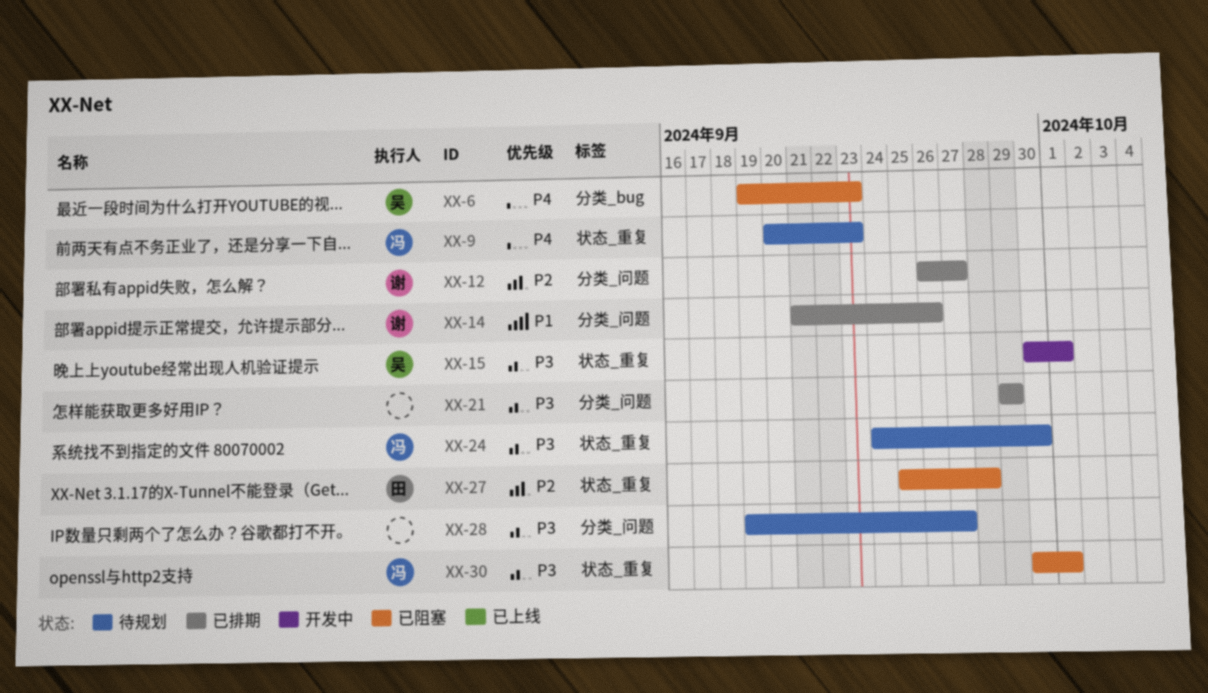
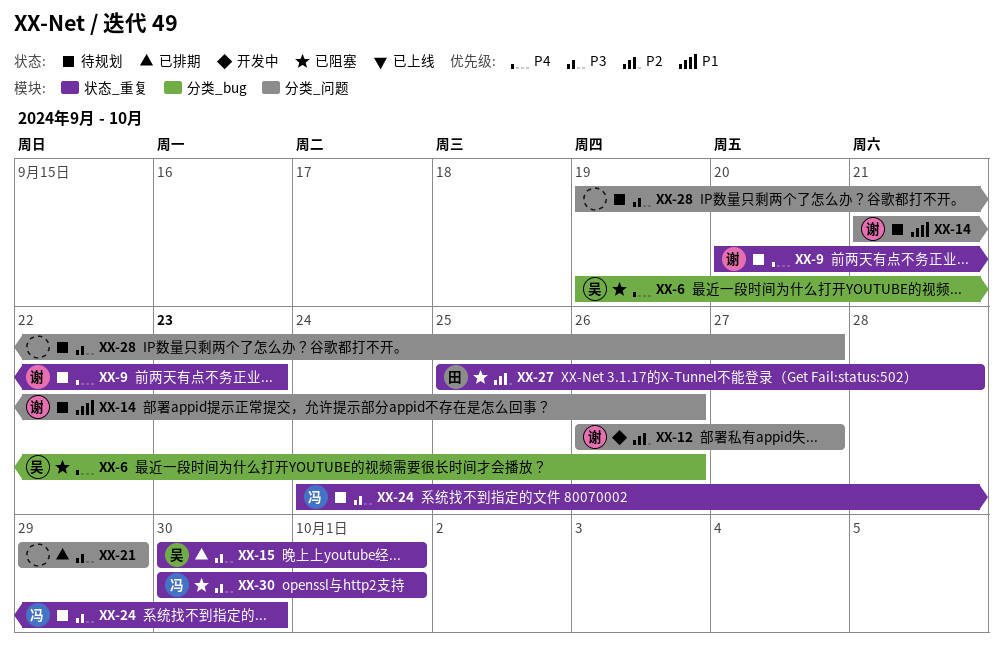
XX-6, due: Sep 23 -> Sep 26
XX-9, owner: 冯 -> 谢
XX-12, status: 已排期 -> 开发中
XX-14, status: 已排期 -> 待规划
XX-15, status: 开发中 -> 已排期

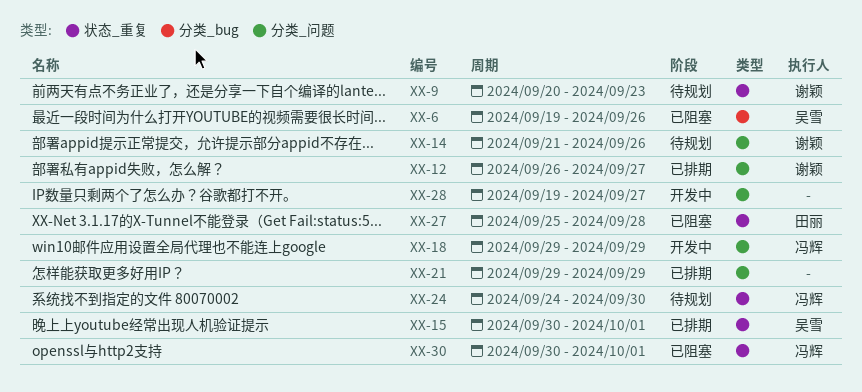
XX-12, status: 开发中 -> 已排期
XX-18: none -> present
XX-28, status: 待规划 -> 开发中

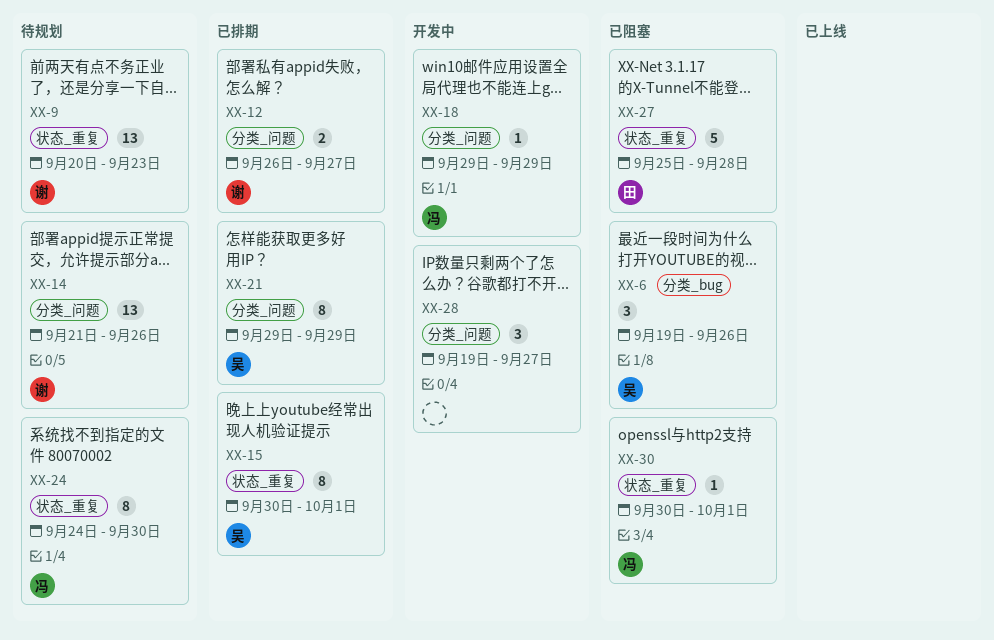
XX-21, owner: none -> 吴雪

